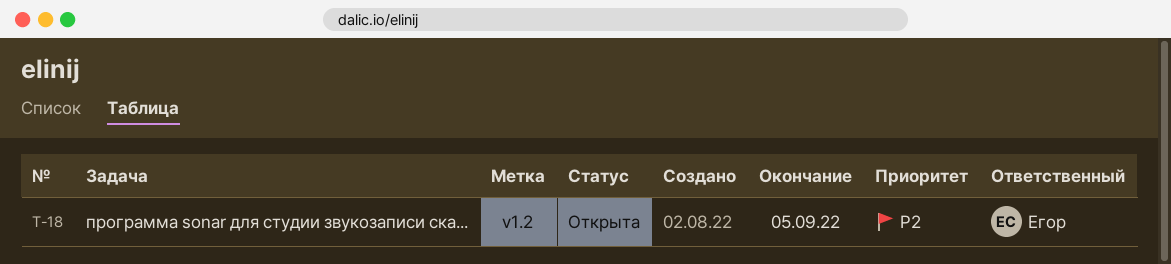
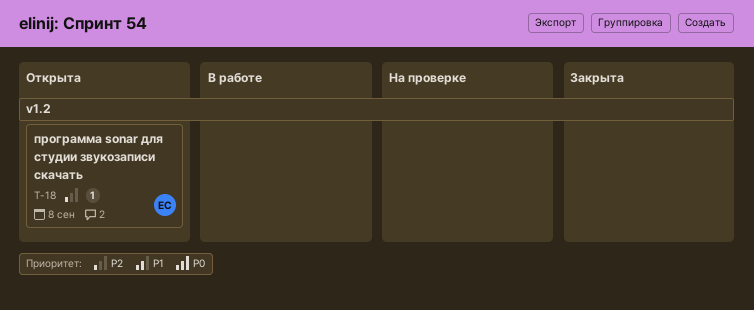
T-18, due: Sep 5 -> Sep 8

